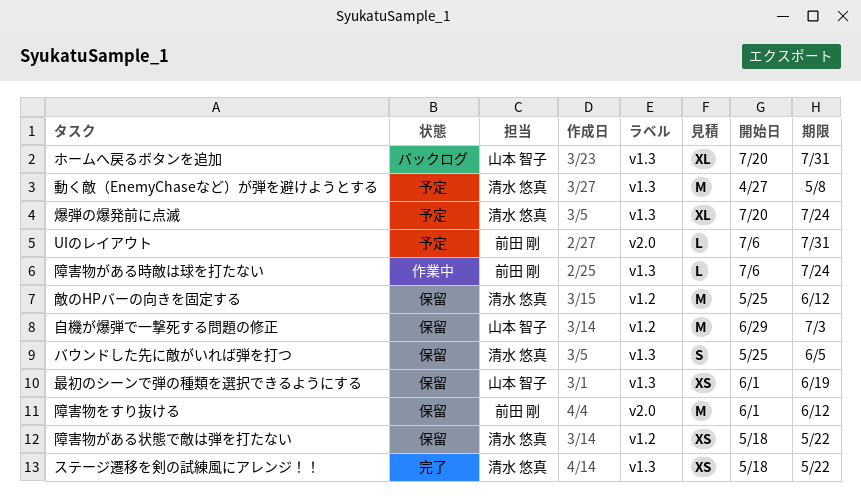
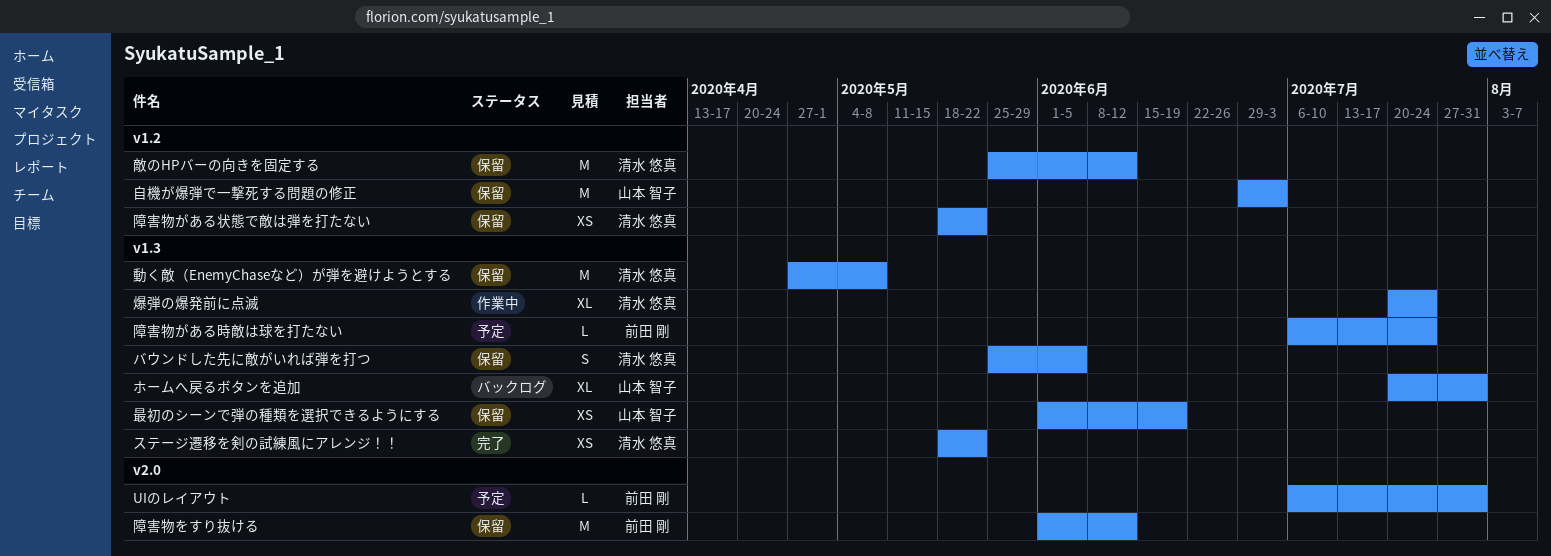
動く敵（EnemyChaseなど）が弾を避けようとする, status: 予定 -> 保留
爆弾の爆発前に点滅, status: 予定 -> 作業中
障害物がある時敵は球を打たない, status: 作業中 -> 予定

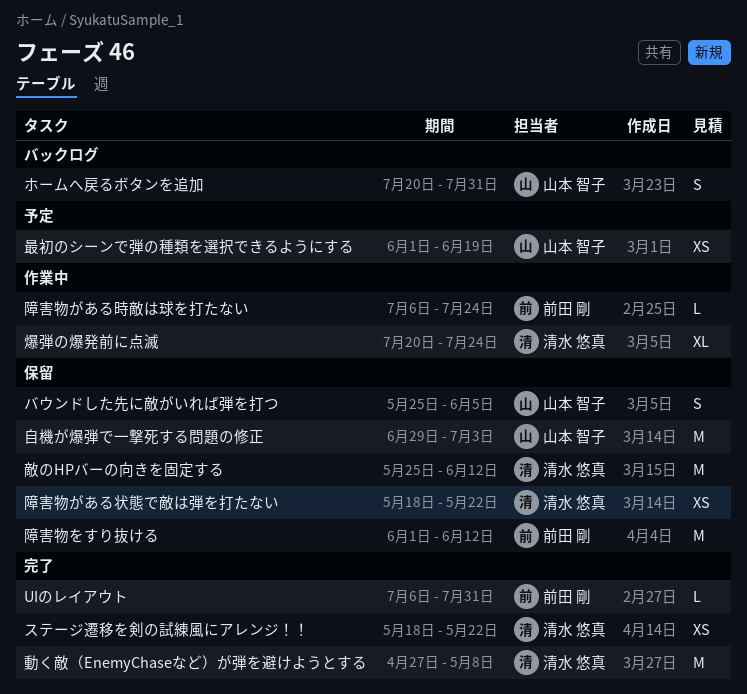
UIのレイアウト, status: 予定 -> 完了
バウンドした先に敵がいれば弾を打つ, owner: 清水 悠真 -> 山本 智子
ホームへ戻るボタンを追加, estimate: XL -> S
動く敵（EnemyChaseなど）が弾を避けようとする, status: 保留 -> 完了
最初のシーンで弾の種類を選択できるようにする, status: 保留 -> 予定
障害物がある時敵は球を打たない, status: 予定 -> 作業中

